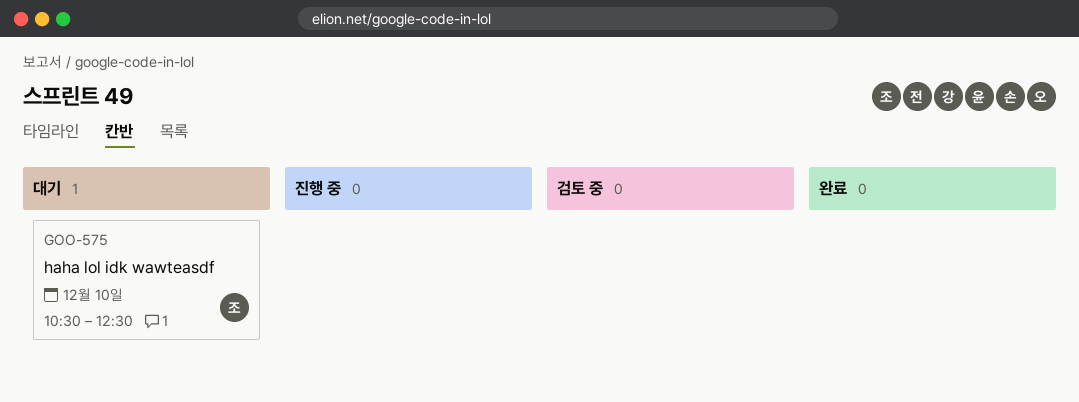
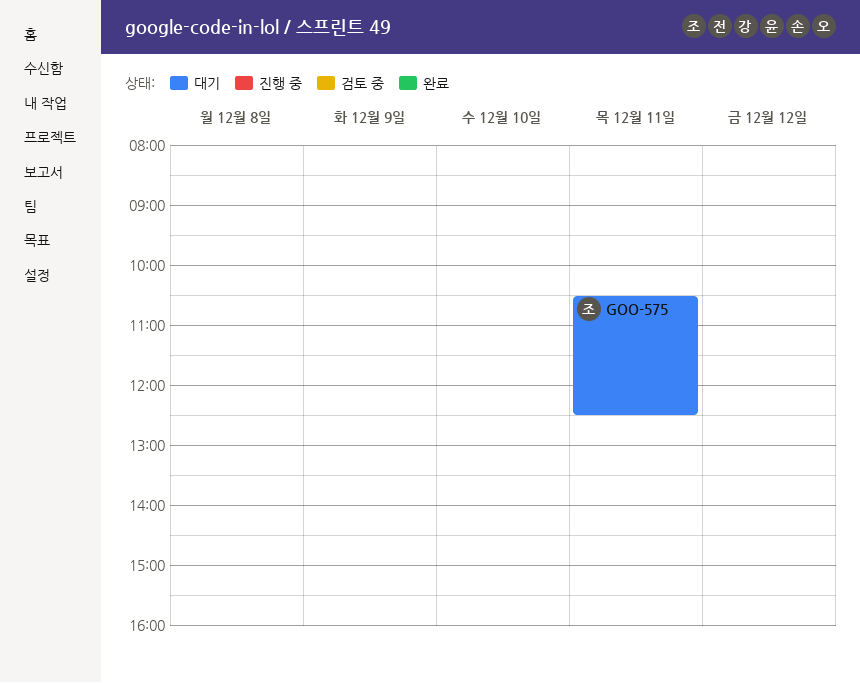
GOO-575, day: Dec 10 -> Dec 11

